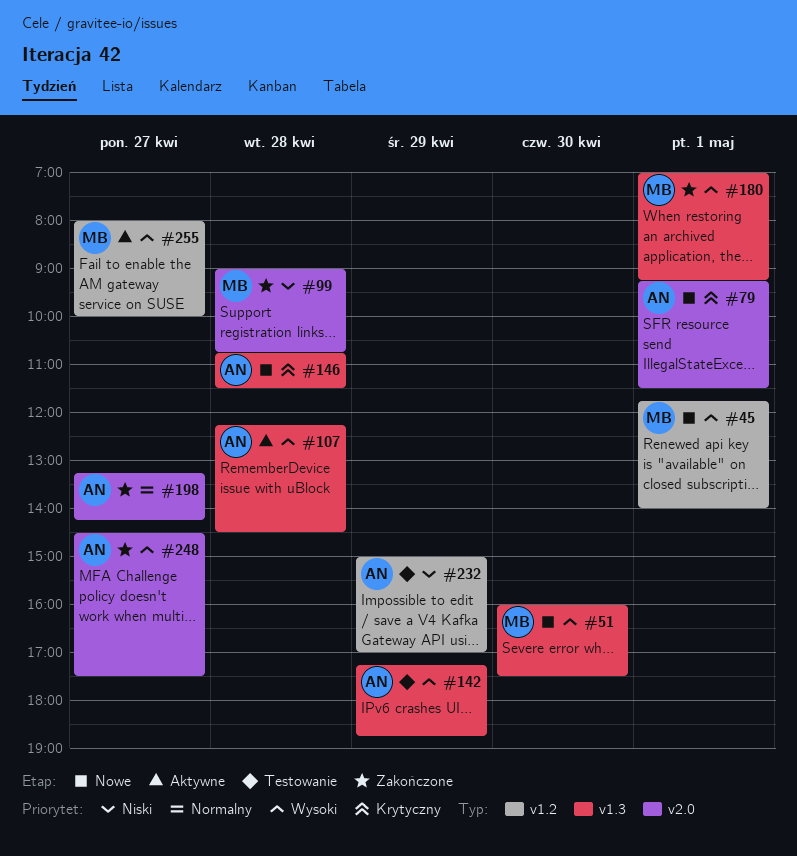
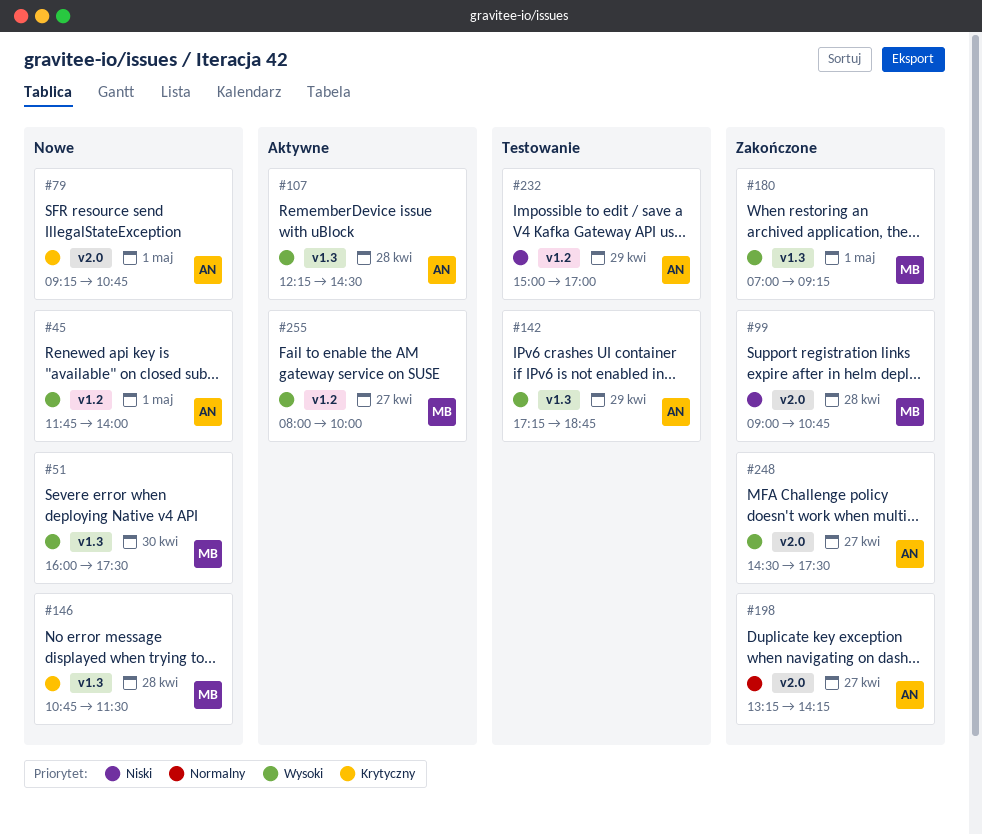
#45, owner: MB -> AN
#79, ends: 11:30 -> 10:45
#146, owner: AN -> MB

